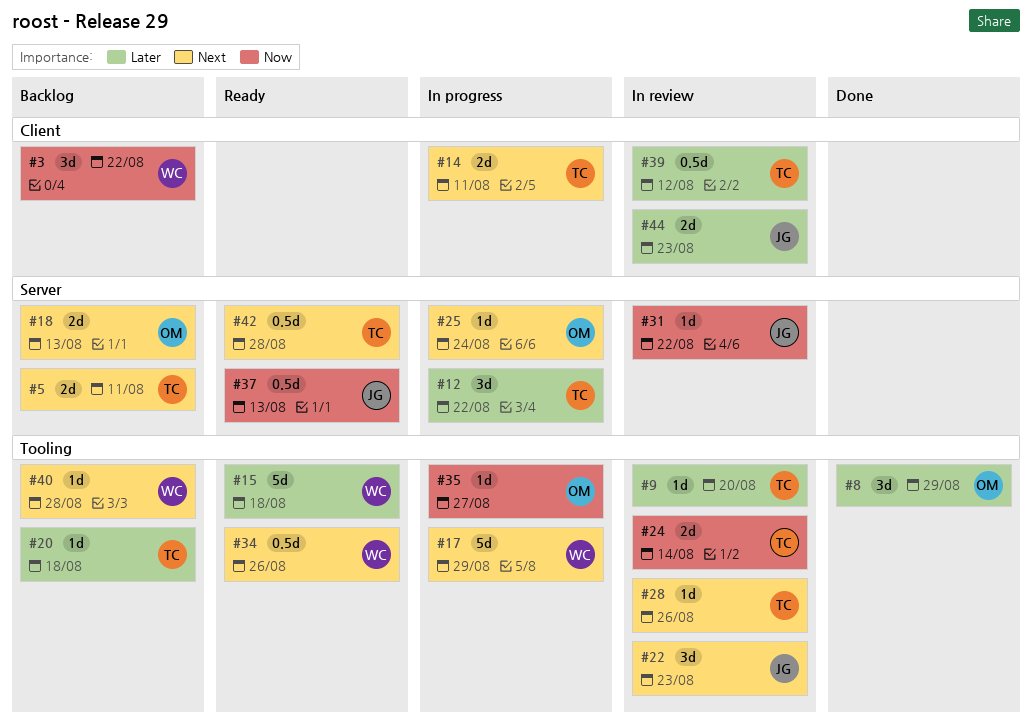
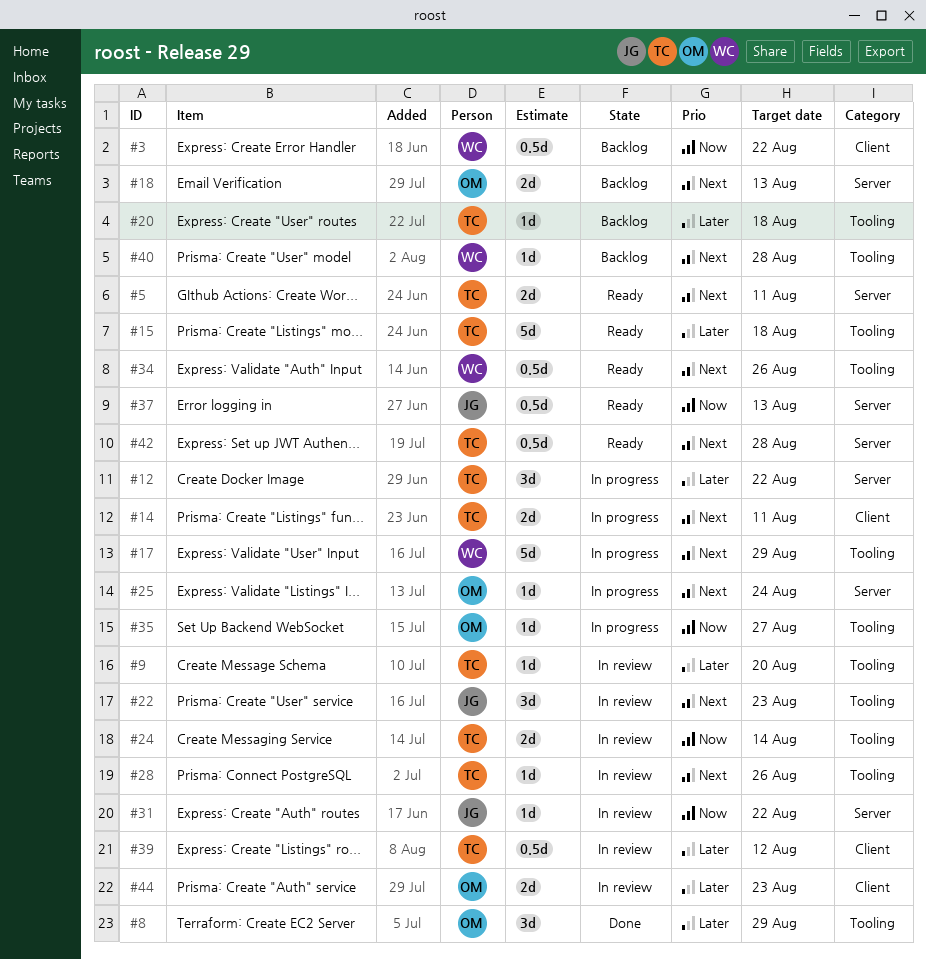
#3, estimate: 3d -> 0.5d
#5, status: Backlog -> Ready
#15, owner: WC -> TC
#44, owner: JG -> OM

